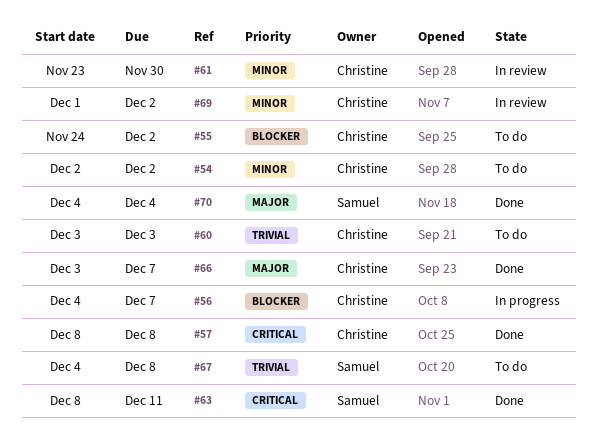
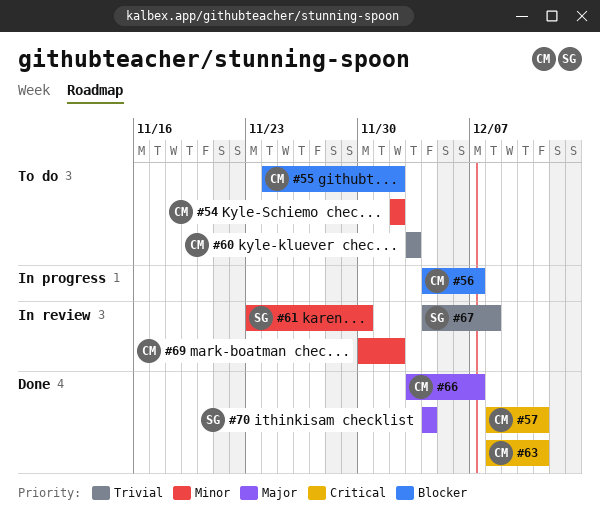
#57, due: Dec 8 -> Dec 11
#61, owner: Christine -> Samuel
#63, owner: Samuel -> Christine
#67, status: To do -> In review
#69, start: Dec 1 -> Nov 30

